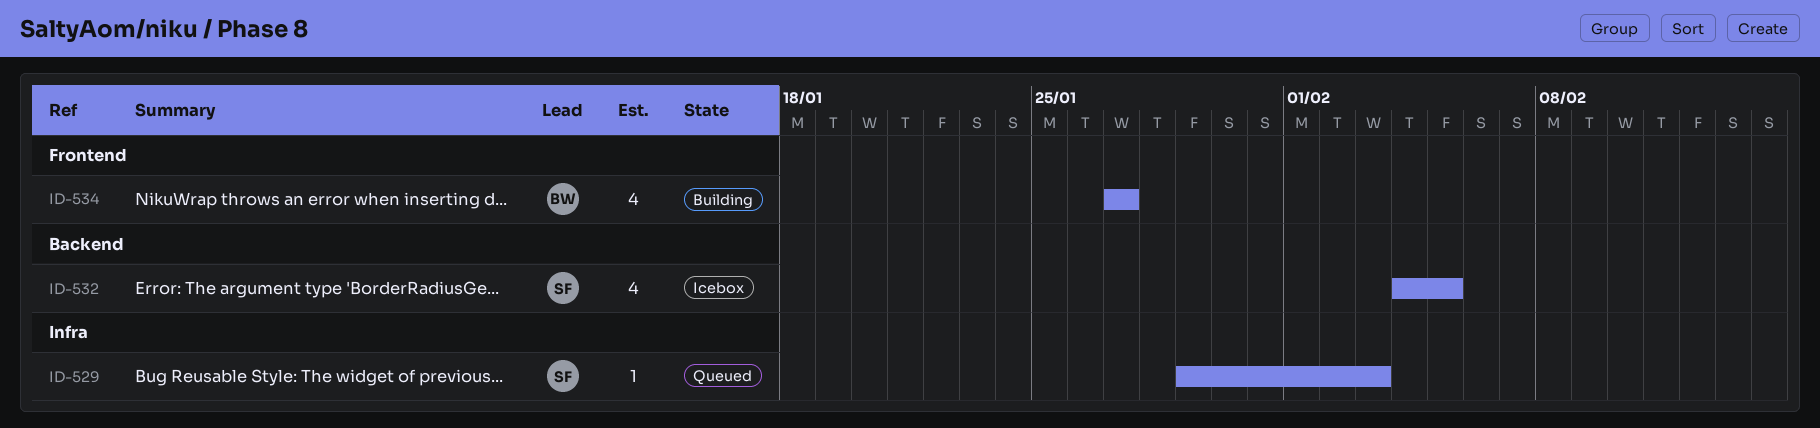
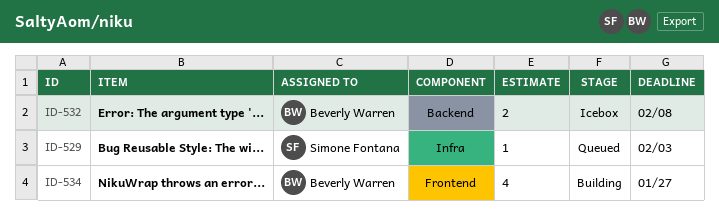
ID-532, owner: Simone Fontana -> Beverly Warren
ID-532, estimate: 4 -> 2
ID-532, due: Feb 5 -> Feb 8

